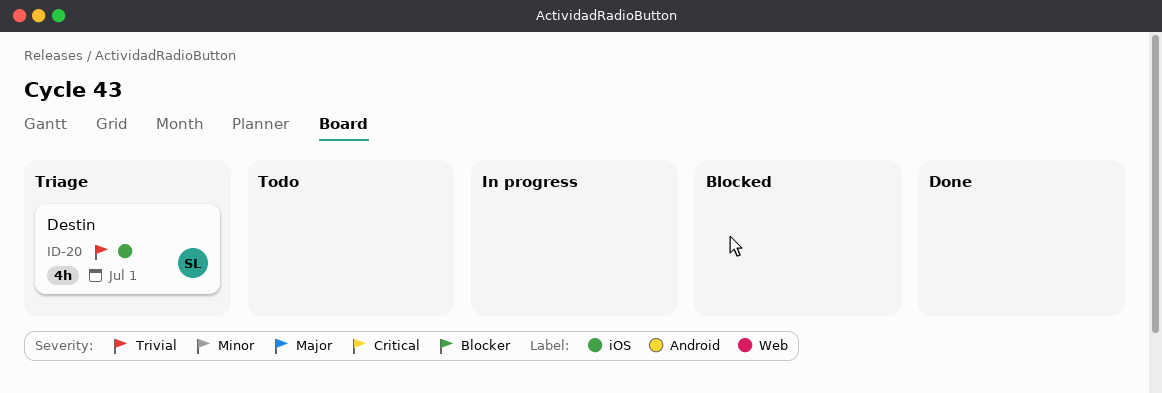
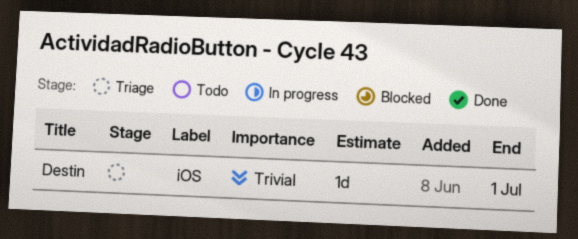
Destin, estimate: 4h -> 1d

